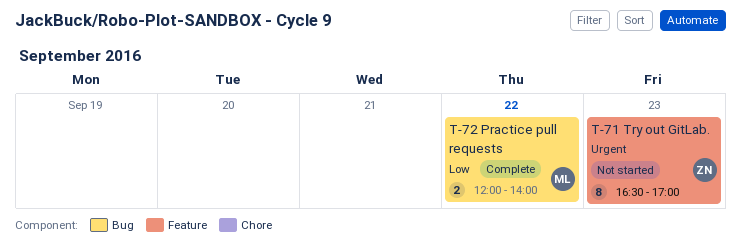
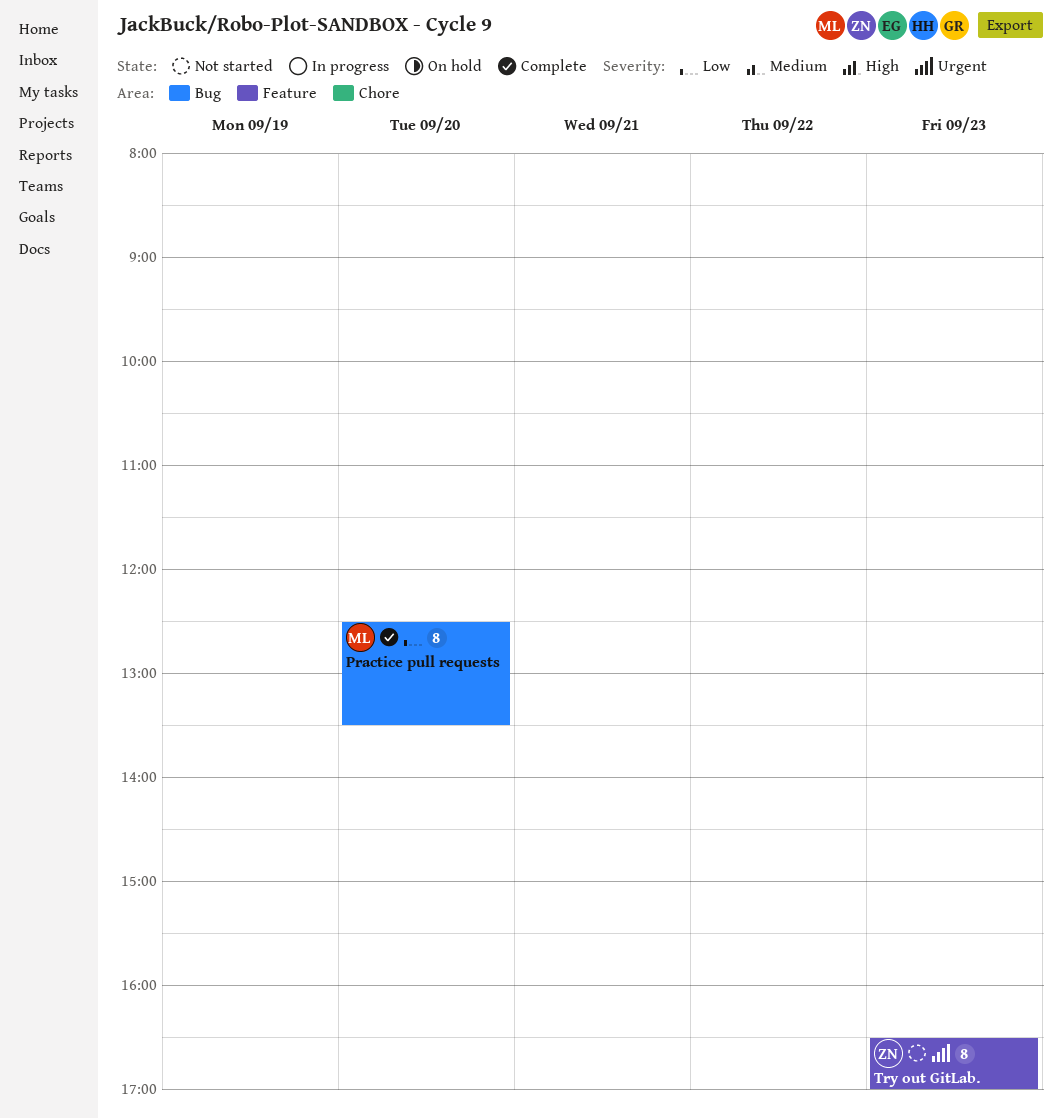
Practice pull requests, estimate: 2 -> 8
Practice pull requests, day: Sep 22 -> Sep 20
Practice pull requests, begins: 12:00 -> 12:30
Practice pull requests, ends: 14:00 -> 13:30

